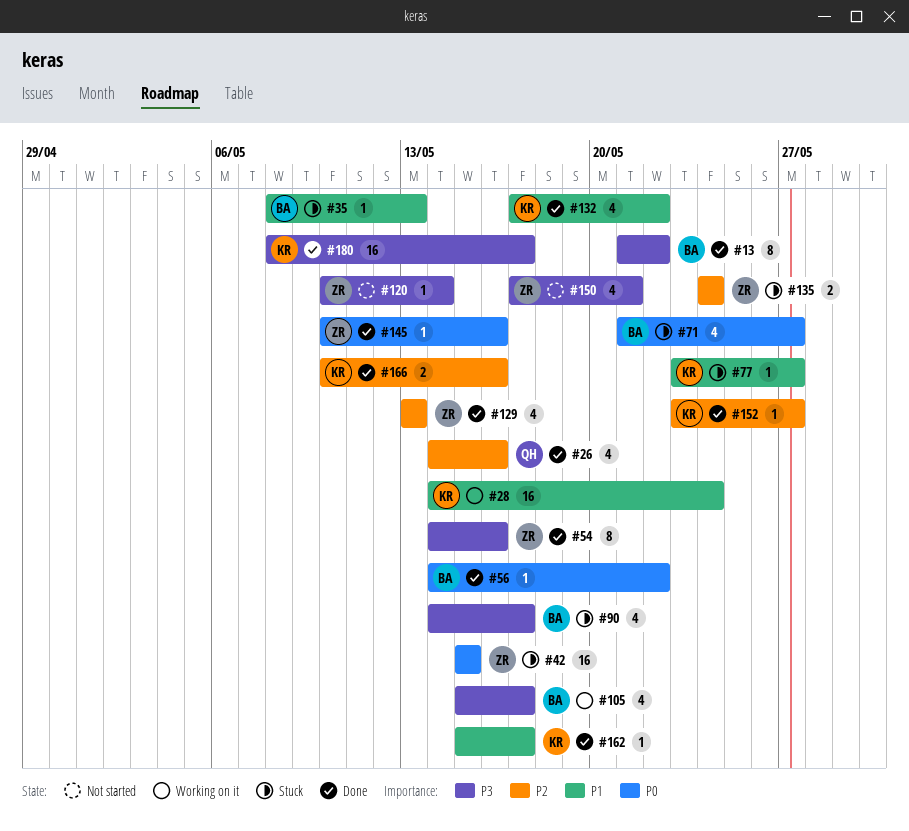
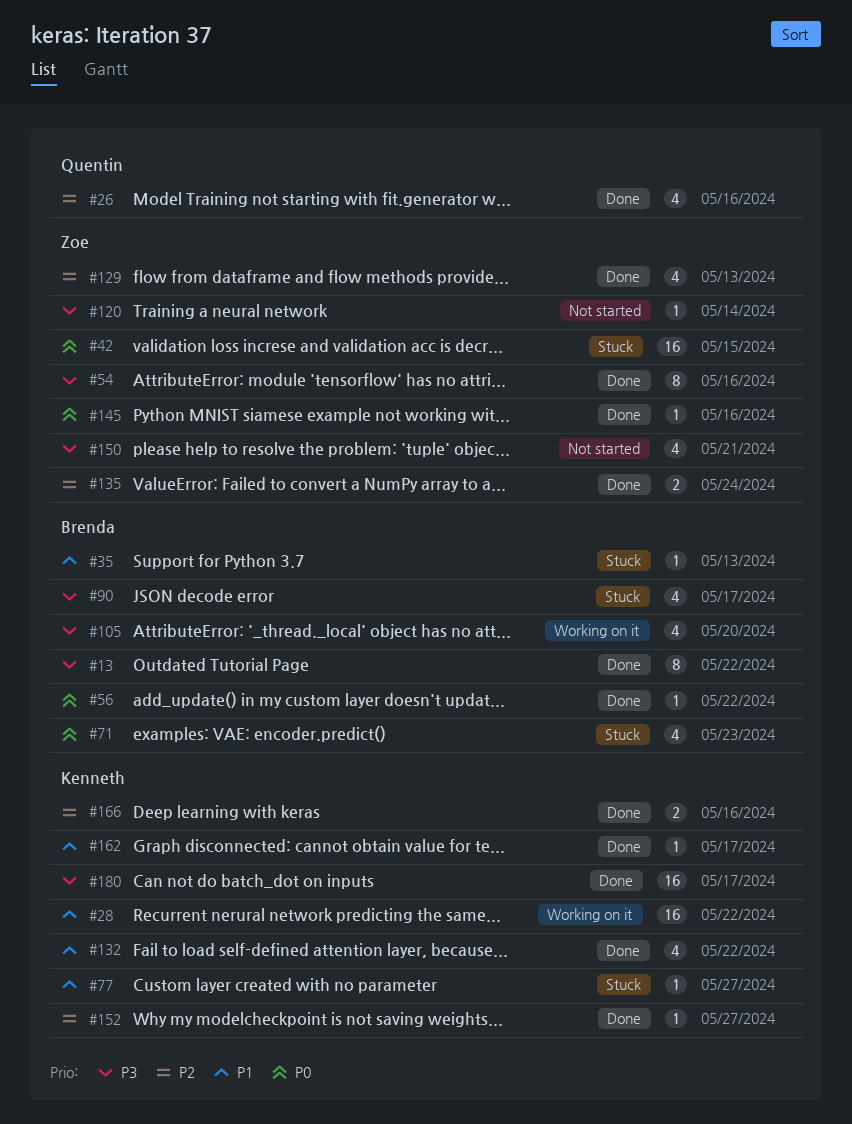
#28, due: May 24 -> May 22
#71, due: May 27 -> May 23
#105, due: May 17 -> May 20
#135, status: Stuck -> Done

